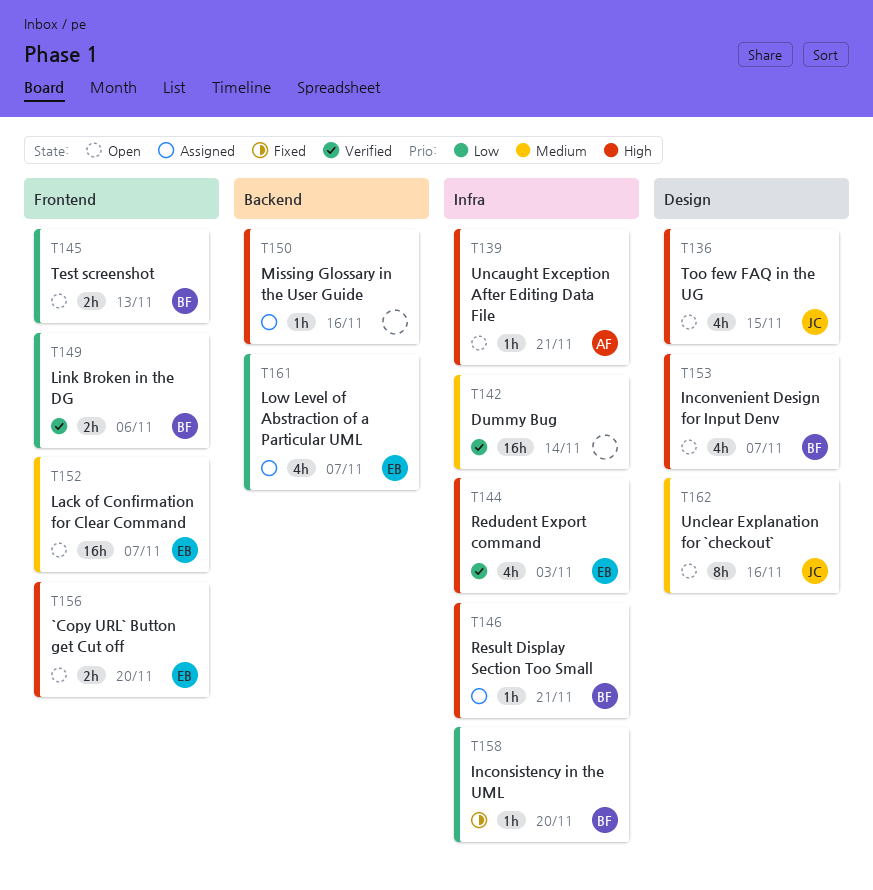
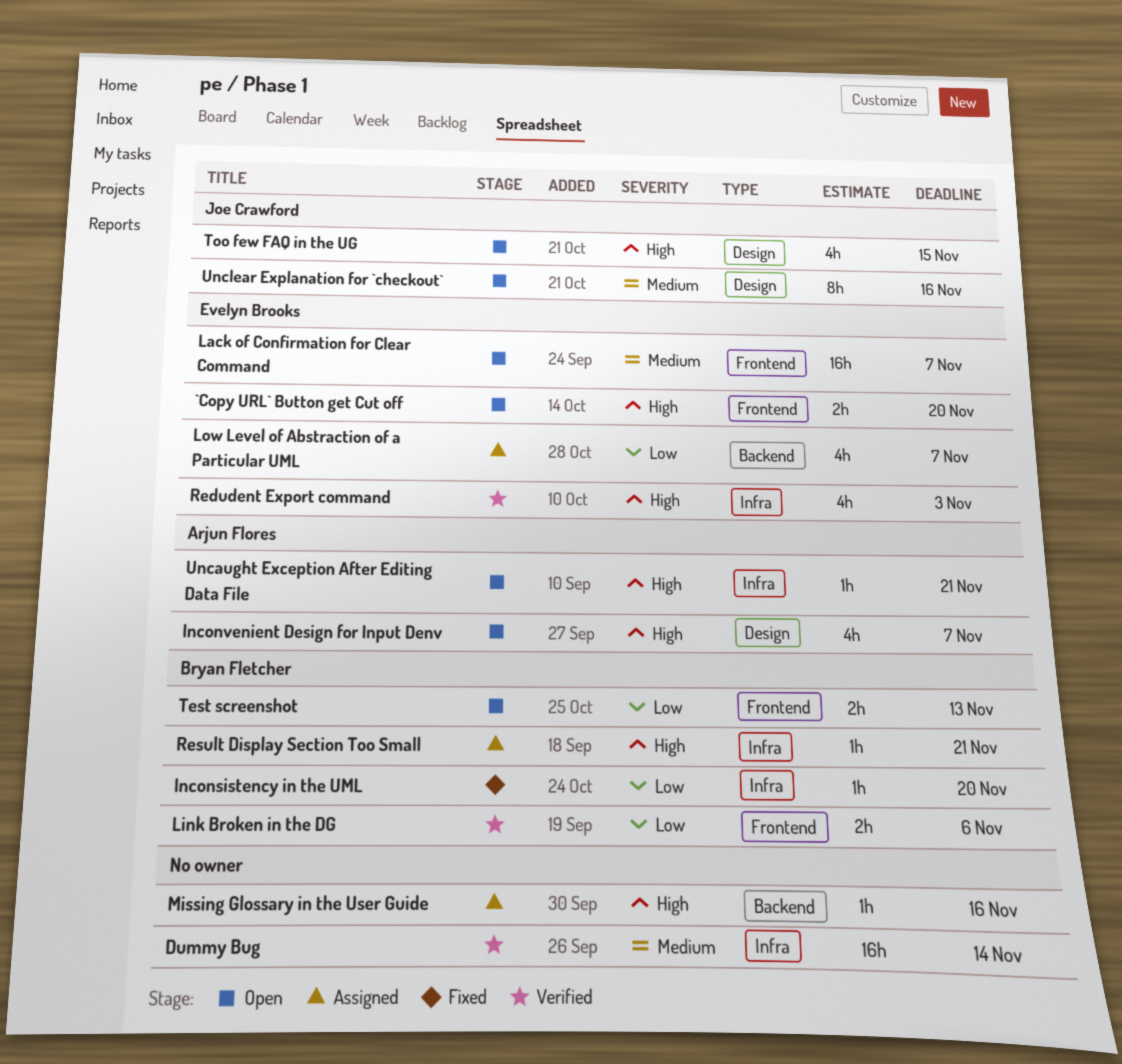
Inconvenient Design for Input Denv, owner: Bryan Fletcher -> Arjun Flores

